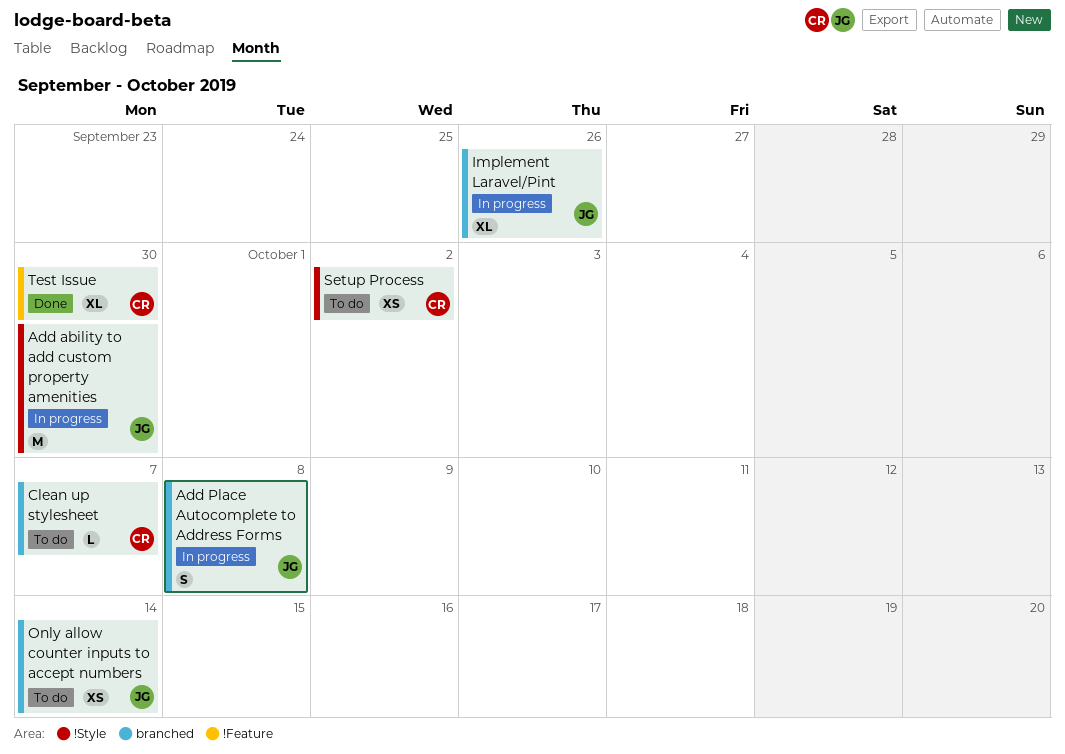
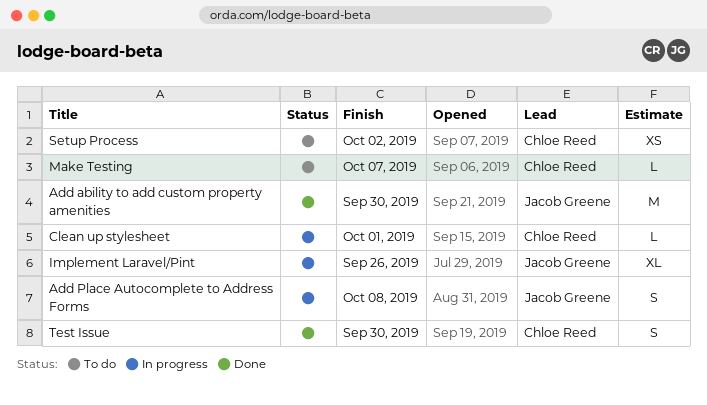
Add ability to add custom property amenities, status: In progress -> Done
Clean up stylesheet, status: To do -> In progress
Clean up stylesheet, due: Oct 7 -> Oct 1
Make Testing: none -> present
Only allow counter inputs to accept numbers: present -> none
Test Issue, estimate: XL -> S

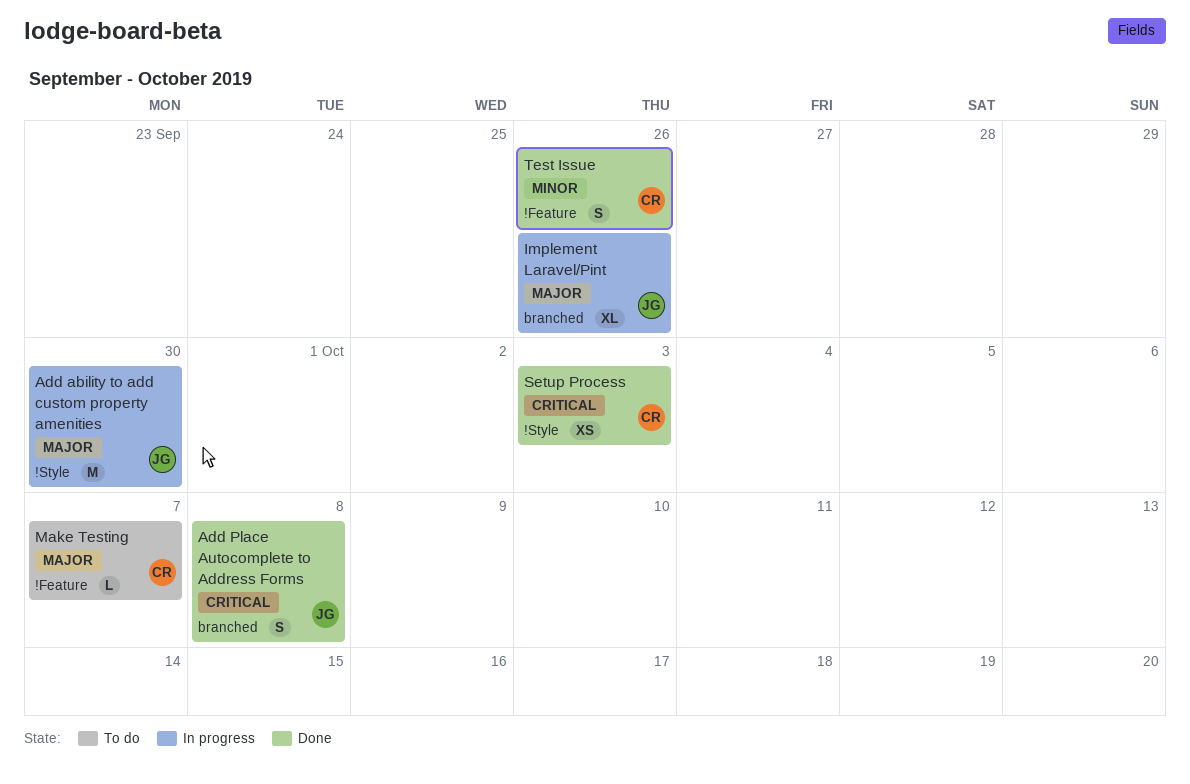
Add ability to add custom property amenities, status: Done -> In progress
Add Place Autocomplete to Address Forms, status: In progress -> Done
Clean up stylesheet: present -> none
Setup Process, status: To do -> Done
Setup Process, due: Oct 2 -> Oct 3
Test Issue, due: Sep 30 -> Sep 26

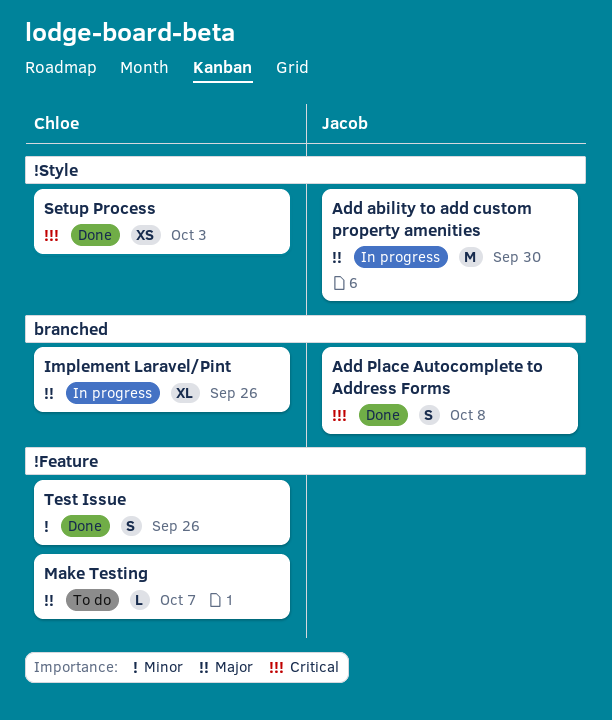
Implement Laravel/Pint, owner: Jacob -> Chloe

